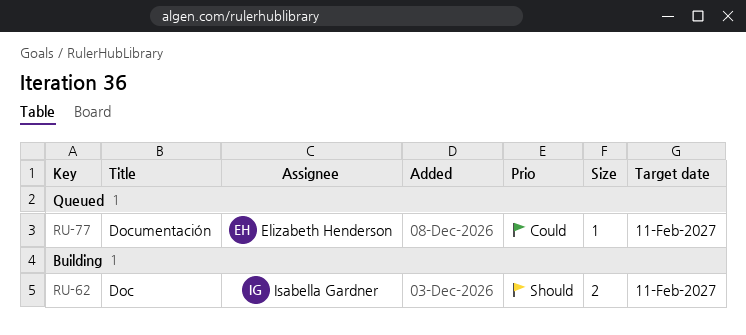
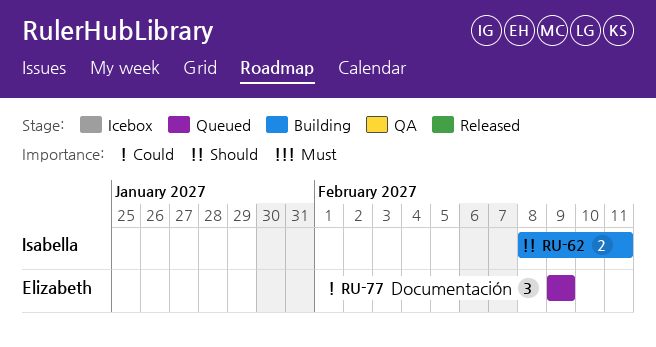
RU-77, estimate: 1 -> 3
RU-77, due: Feb 11 -> Feb 9

